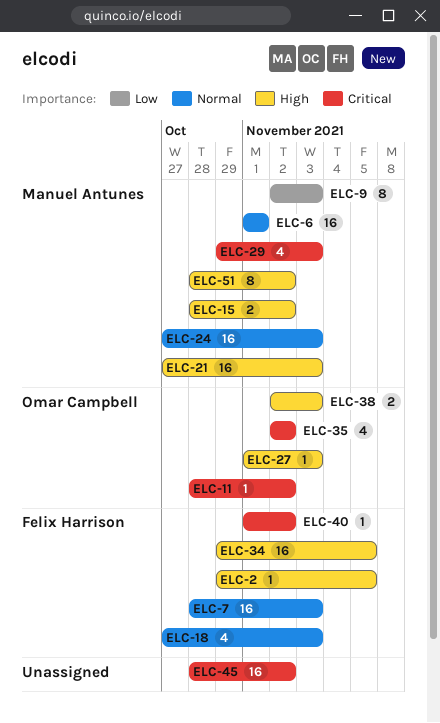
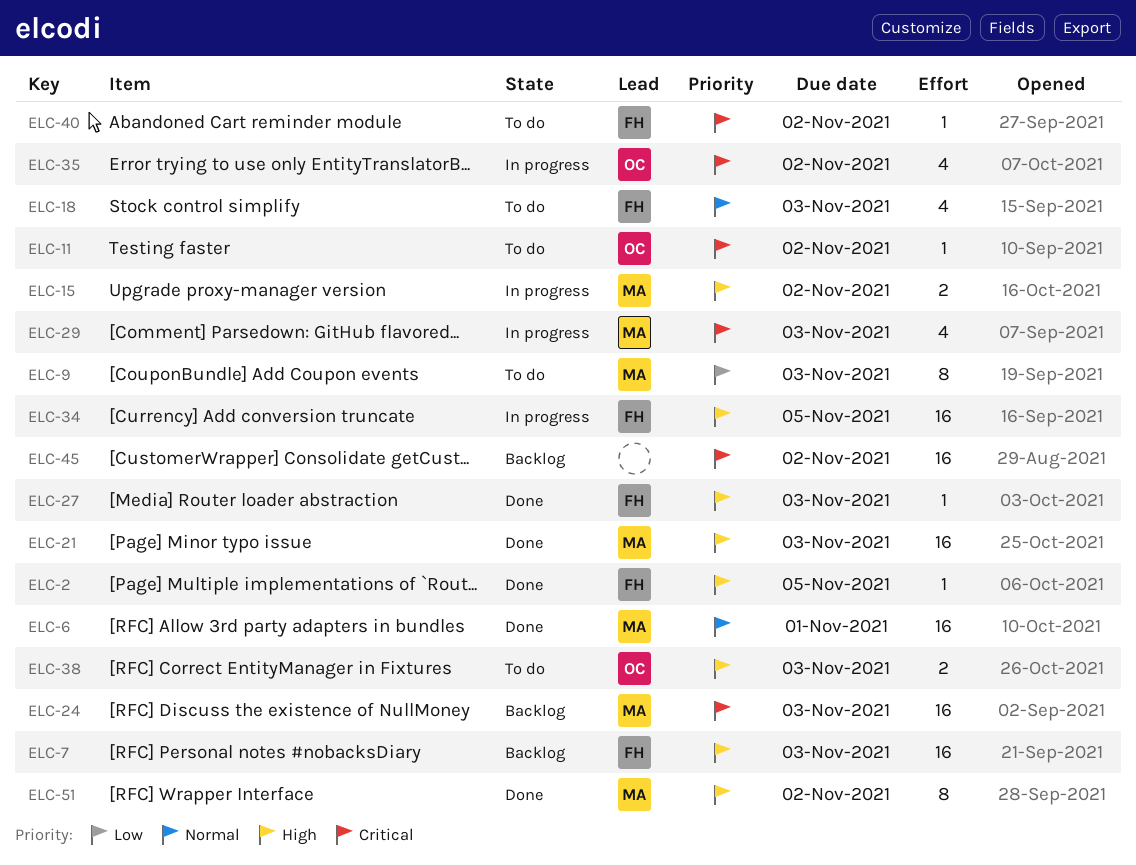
ELC-7, priority: Normal -> High
ELC-24, priority: Normal -> Critical
ELC-27, owner: Omar Campbell -> Felix Harrison

